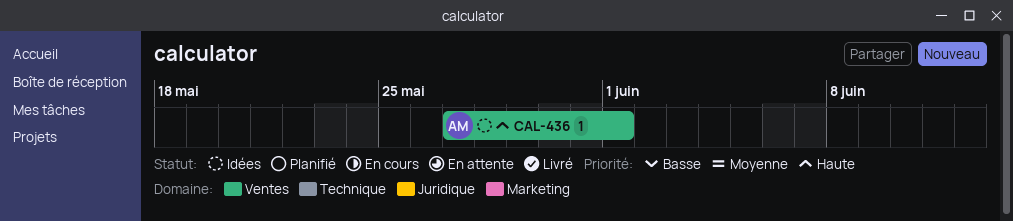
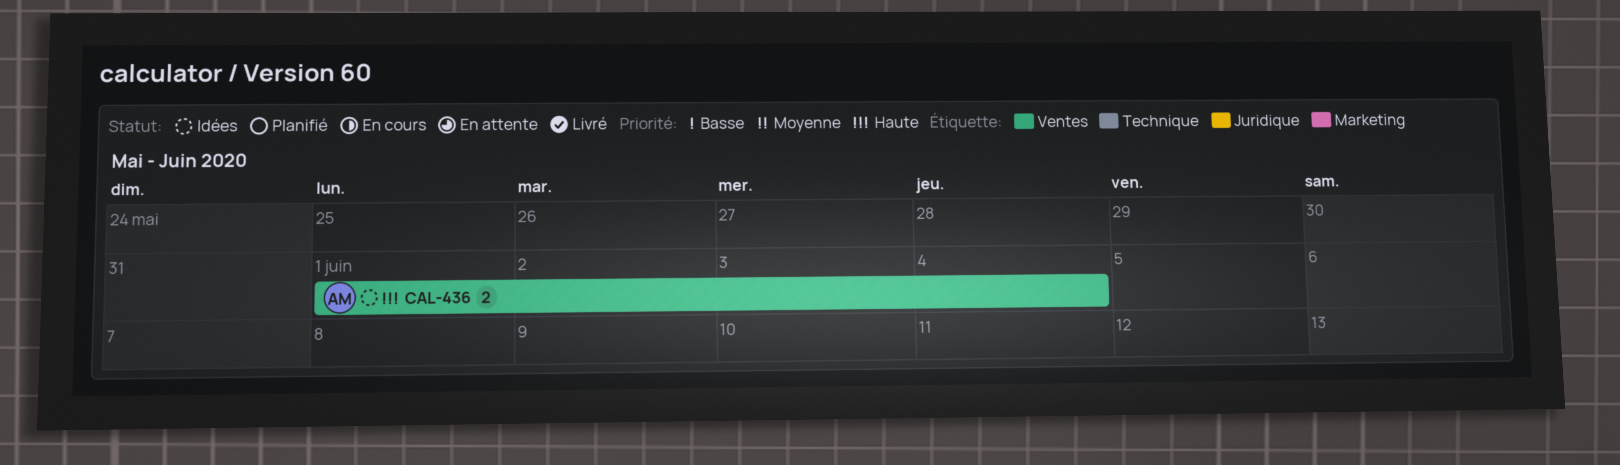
CAL-436, estimate: 1 -> 2
CAL-436, start: May 27 -> Jun 1
CAL-436, due: Jun 1 -> Jun 4

